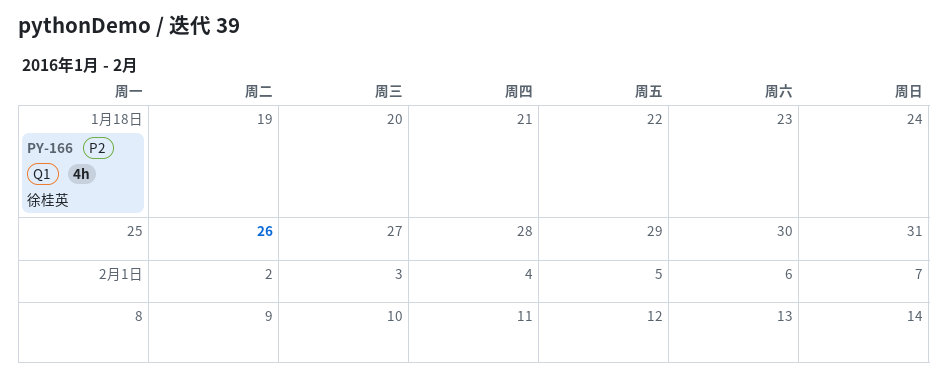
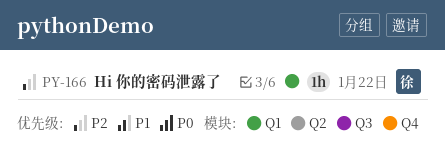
PY-166, estimate: 4h -> 1h
PY-166, due: Jan 18 -> Jan 22

